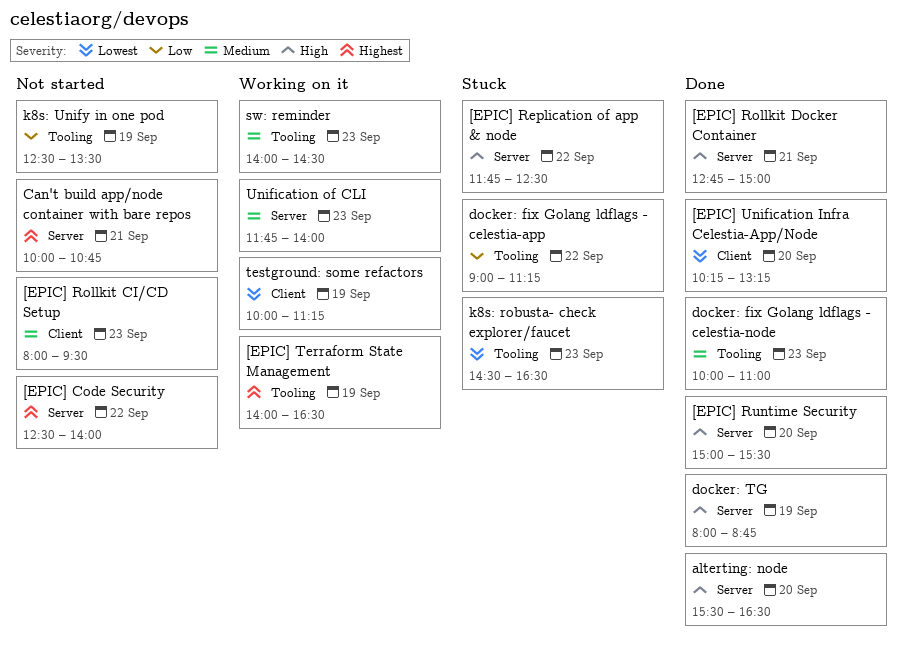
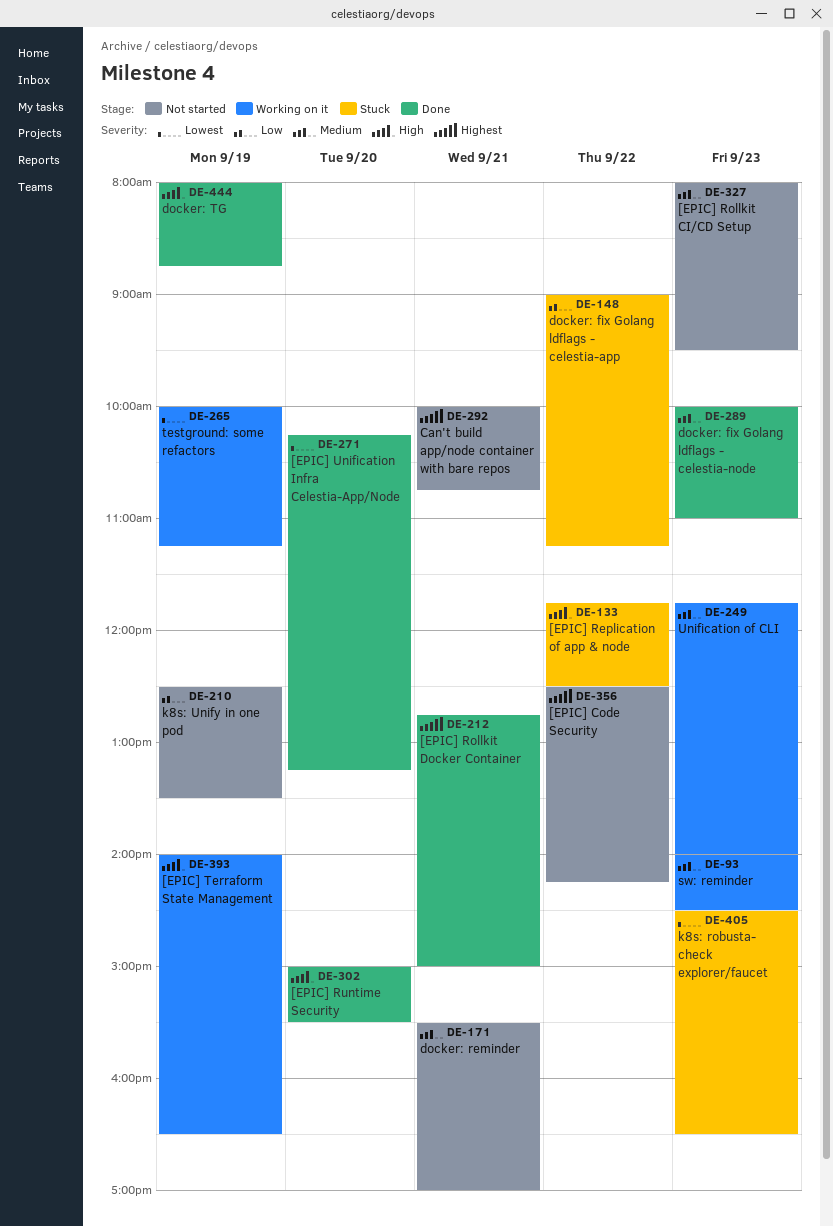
[EPIC] Code Security, ends: 14:00 -> 14:15
[EPIC] Rollkit Docker Container, priority: High -> Highest
[EPIC] Terraform State Management, priority: Highest -> High
alterting: node: present -> none
docker: reminder: none -> present

